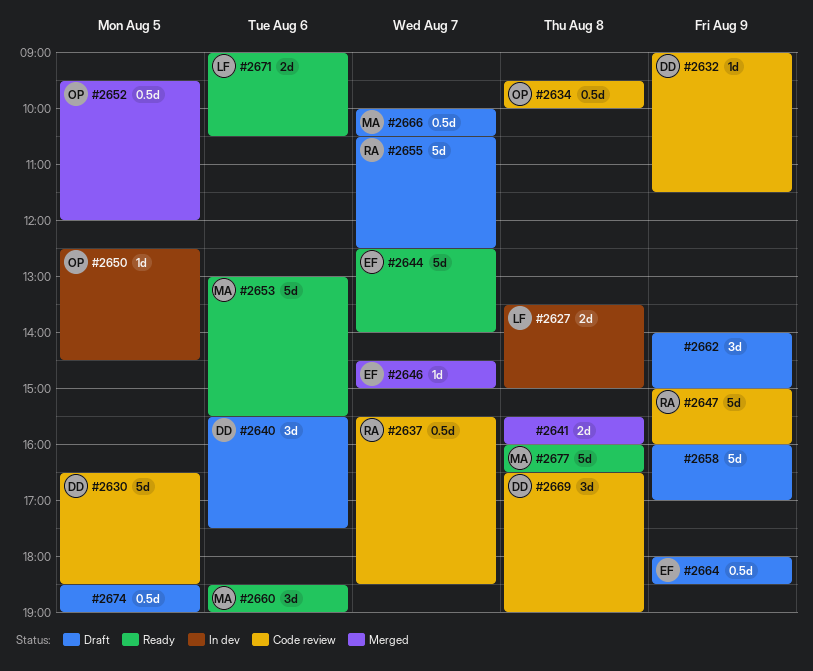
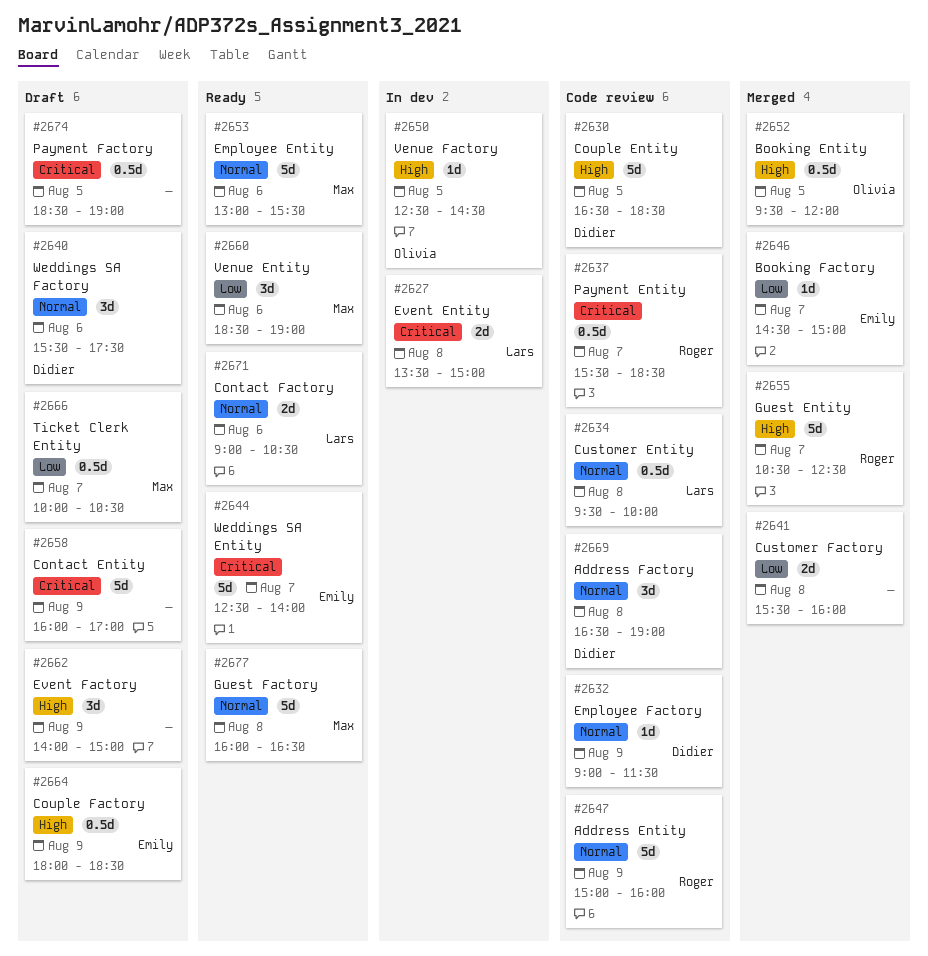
#2634, owner: Olivia -> Lars
#2655, status: Draft -> Merged

